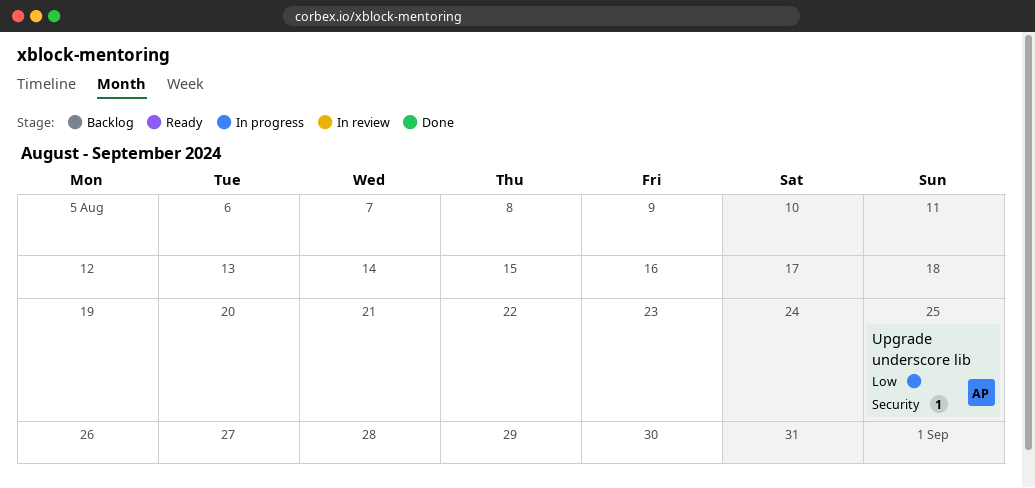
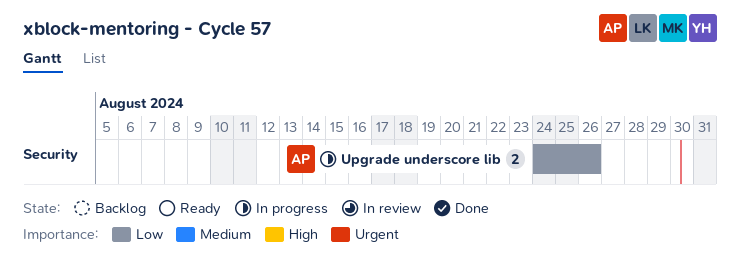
Upgrade underscore lib, estimate: 1 -> 2
Upgrade underscore lib, due: Aug 25 -> Aug 26

